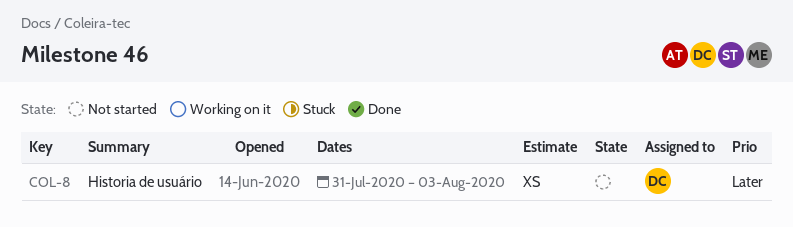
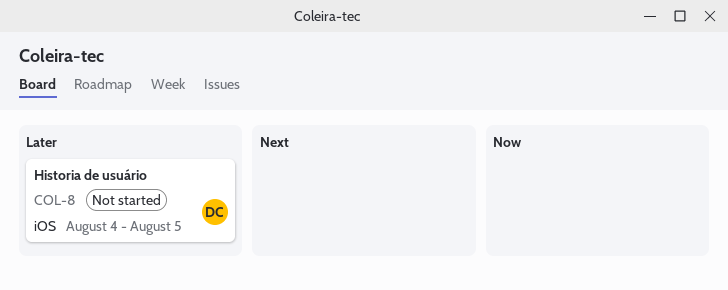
COL-8, start: Jul 31 -> Aug 4
COL-8, due: Aug 3 -> Aug 5

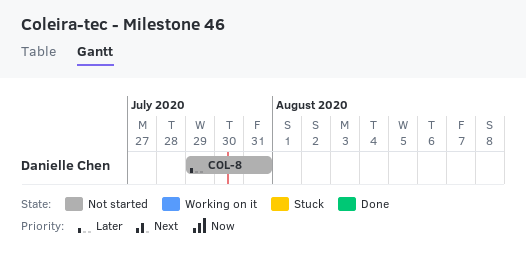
COL-8, start: Aug 4 -> Jul 29
COL-8, due: Aug 5 -> Jul 31

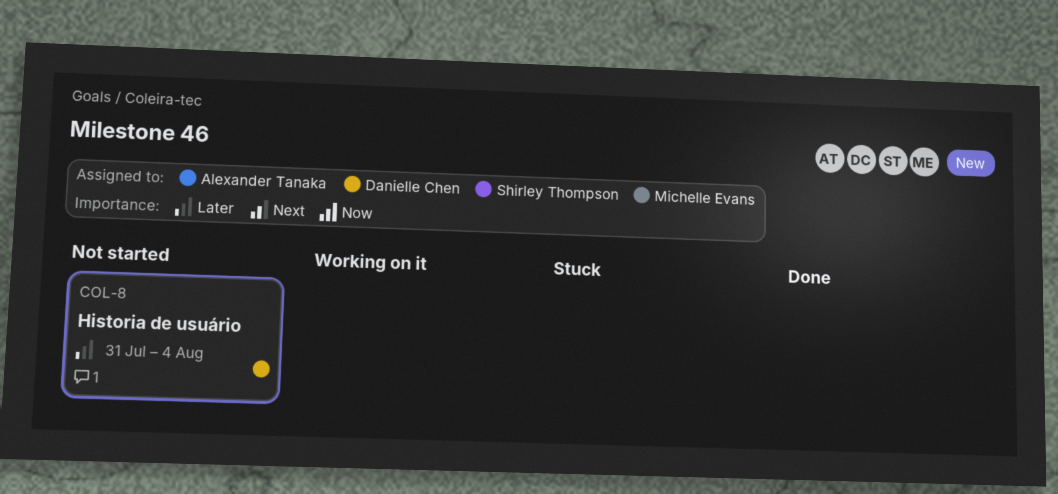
COL-8, start: Jul 29 -> Jul 31
COL-8, due: Jul 31 -> Aug 4

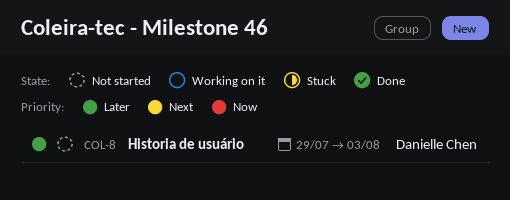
COL-8, start: Jul 31 -> Jul 29
COL-8, due: Aug 4 -> Aug 3

